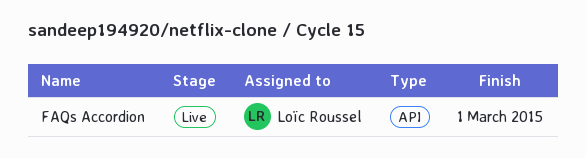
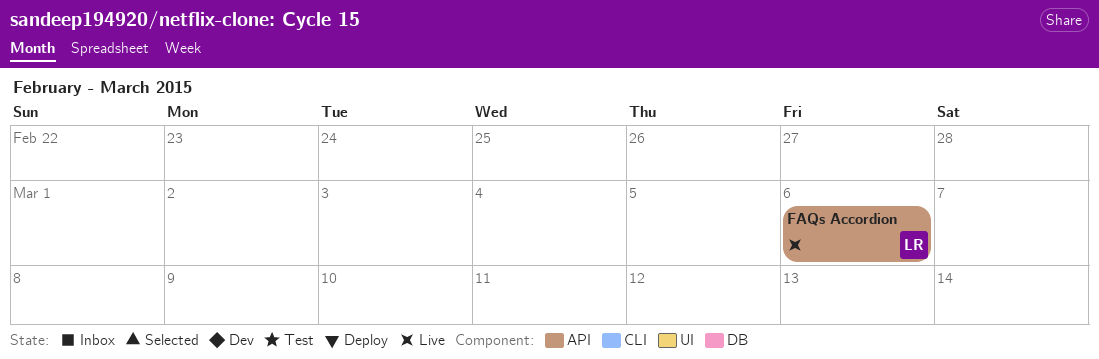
FAQs Accordion, due: Mar 1 -> Mar 6

